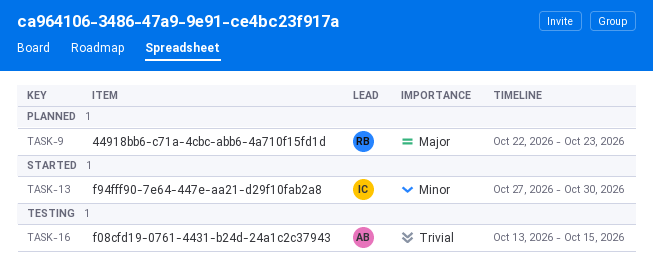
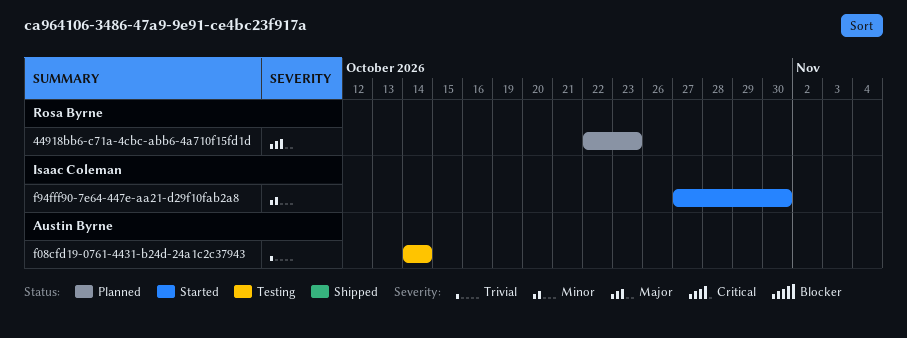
f08cfd19-0761-4431-b24d-24a1c2c37943, start: Oct 13 -> Oct 14
f08cfd19-0761-4431-b24d-24a1c2c37943, due: Oct 15 -> Oct 14

